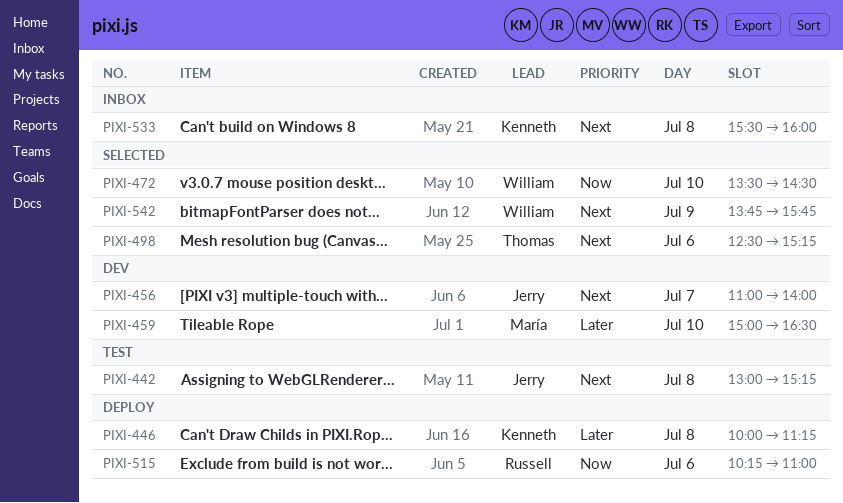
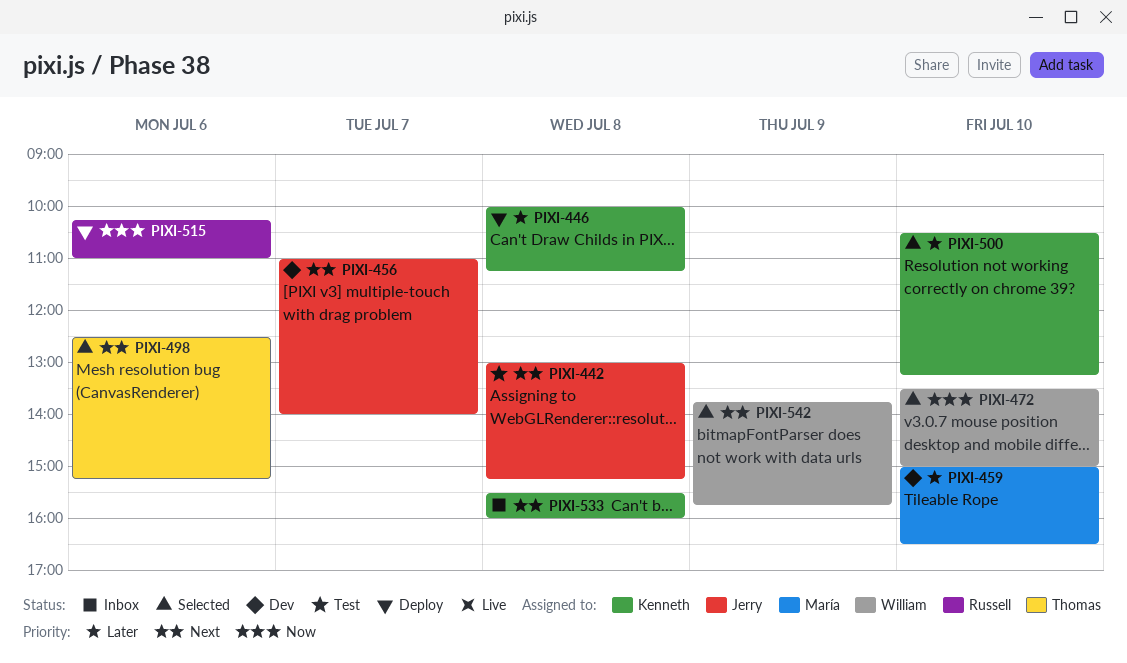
PIXI-472, ends: 14:30 -> 15:00
PIXI-500: none -> present

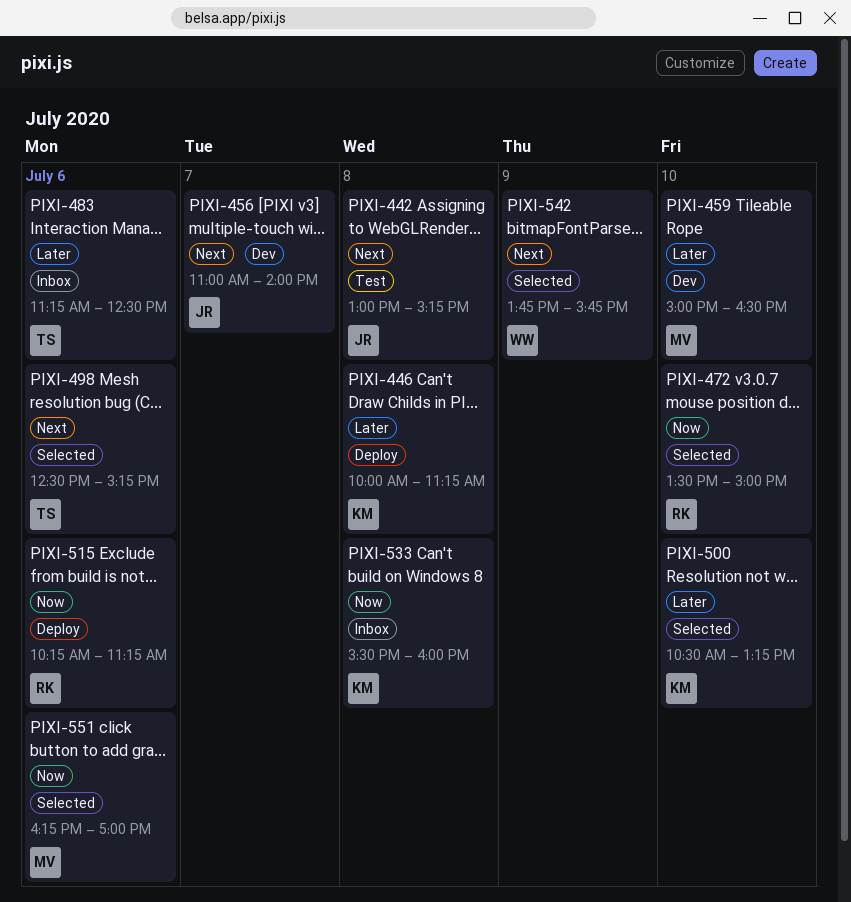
PIXI-472, owner: William -> Russell
PIXI-483: none -> present
PIXI-515, ends: 11:00 -> 11:15
PIXI-533, priority: Next -> Now
PIXI-551: none -> present

